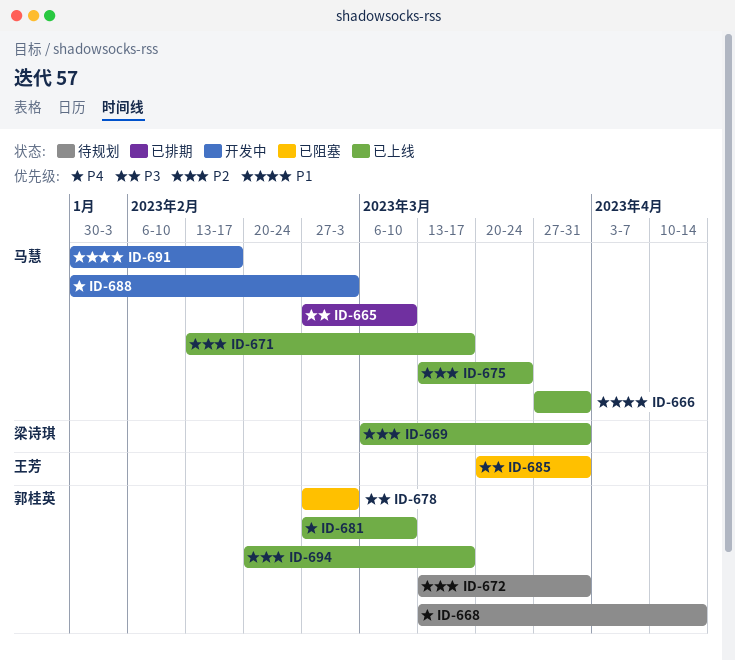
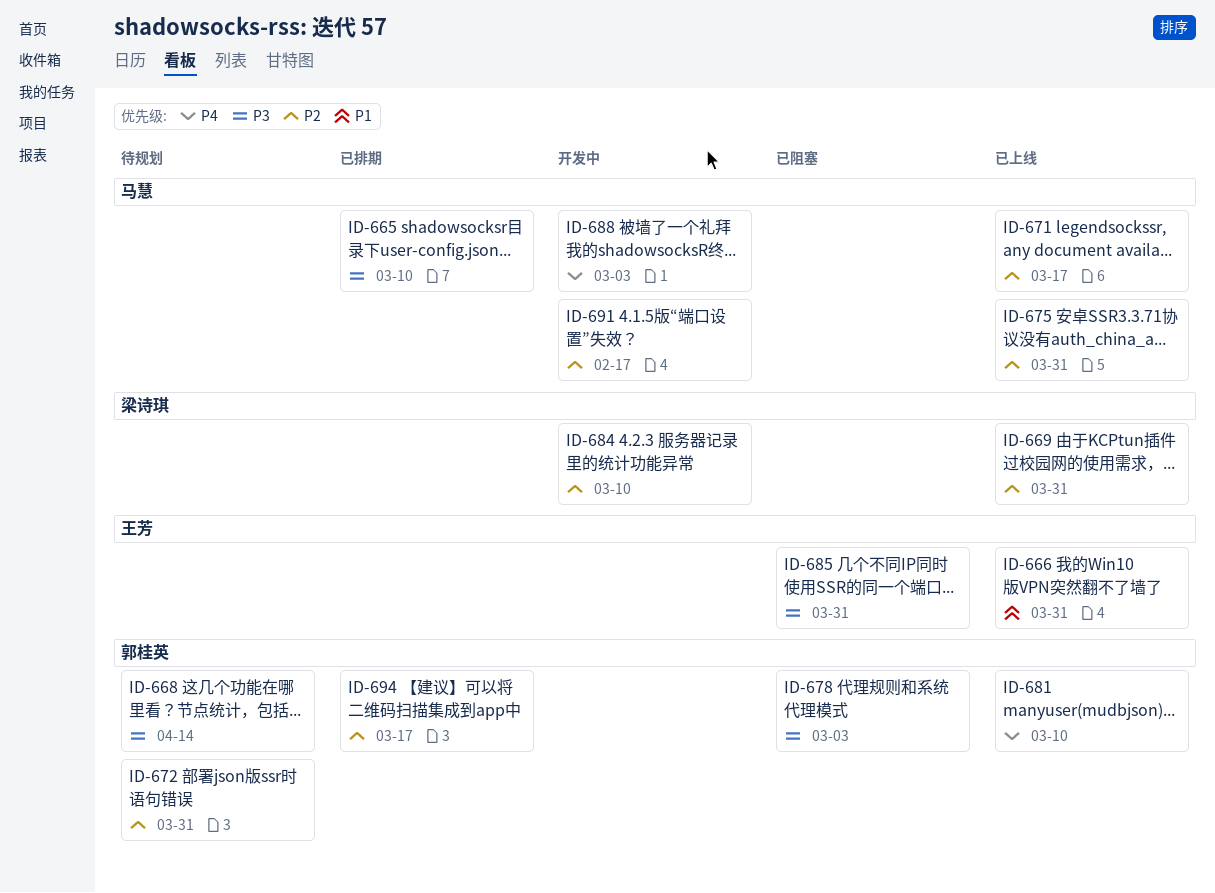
ID-666, owner: 马慧 -> 王芳
ID-668, priority: P4 -> P3
ID-675, due: Mar 24 -> Mar 31
ID-684: none -> present
ID-691, priority: P1 -> P2
ID-694, status: 已上线 -> 已排期

